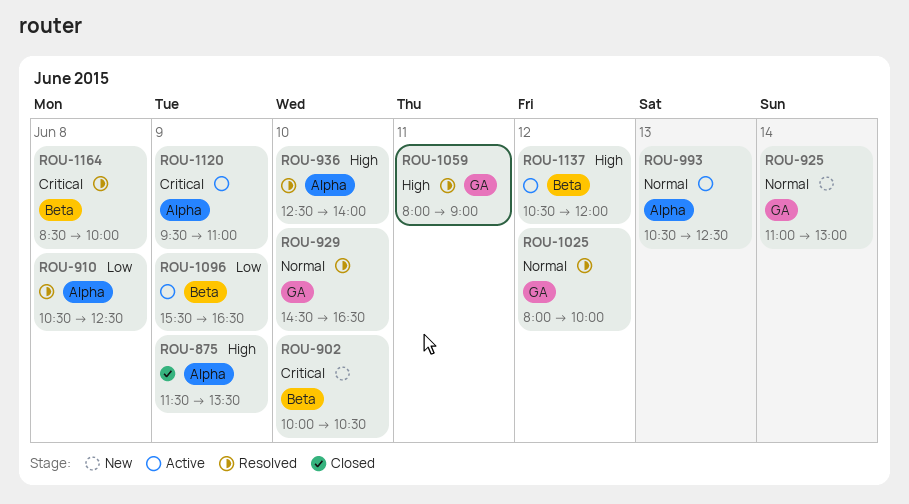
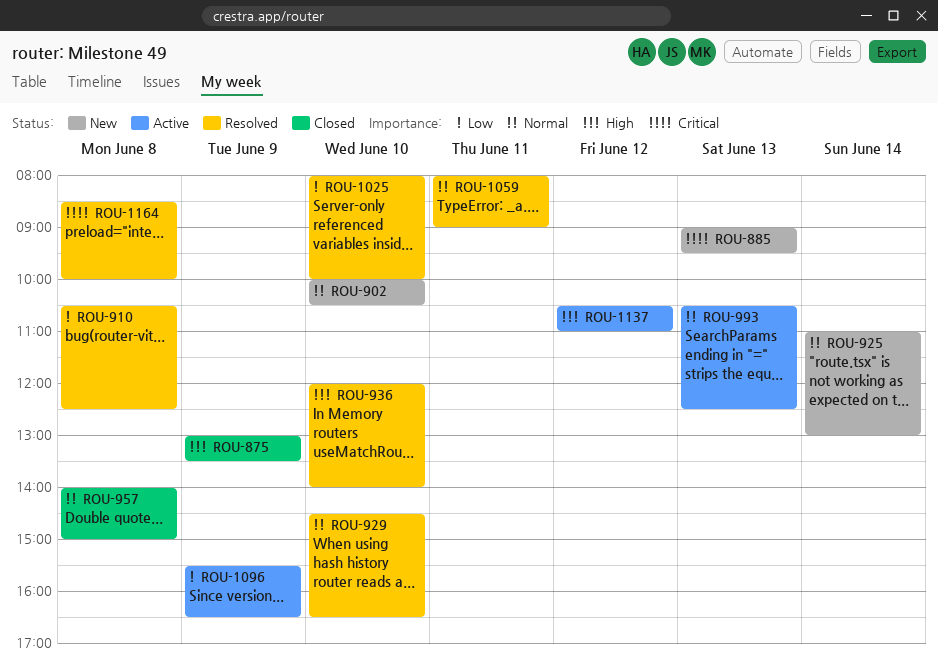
ROU-875, begins: 11:30 -> 13:00
ROU-885: none -> present
ROU-902, priority: Critical -> Normal
ROU-936, begins: 12:30 -> 12:00
ROU-957: none -> present
ROU-1025, priority: Normal -> Low
ROU-1025, day: Jun 12 -> Jun 10
ROU-1059, priority: High -> Normal
ROU-1120: present -> none
ROU-1137, ends: 12:00 -> 11:00

